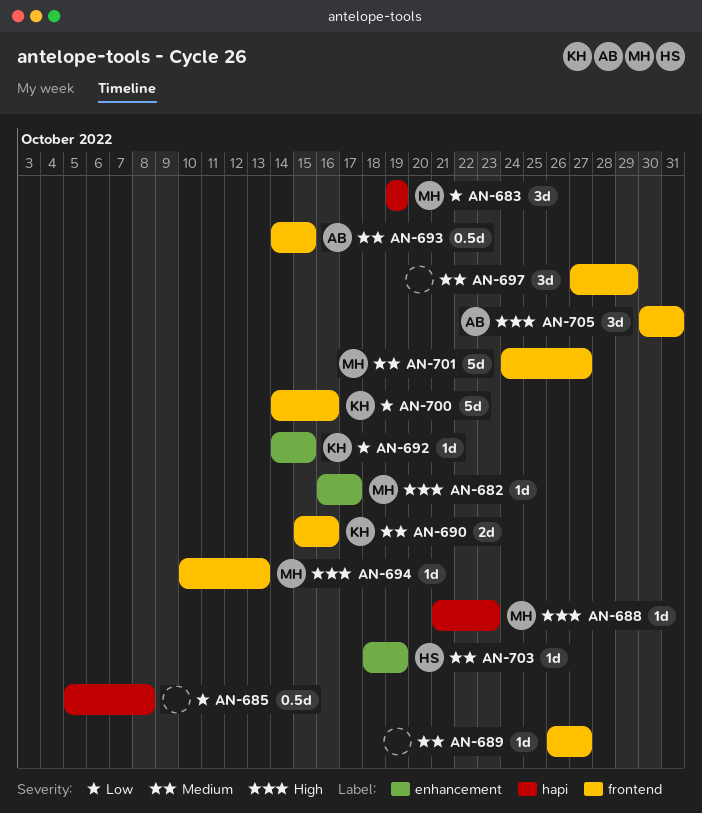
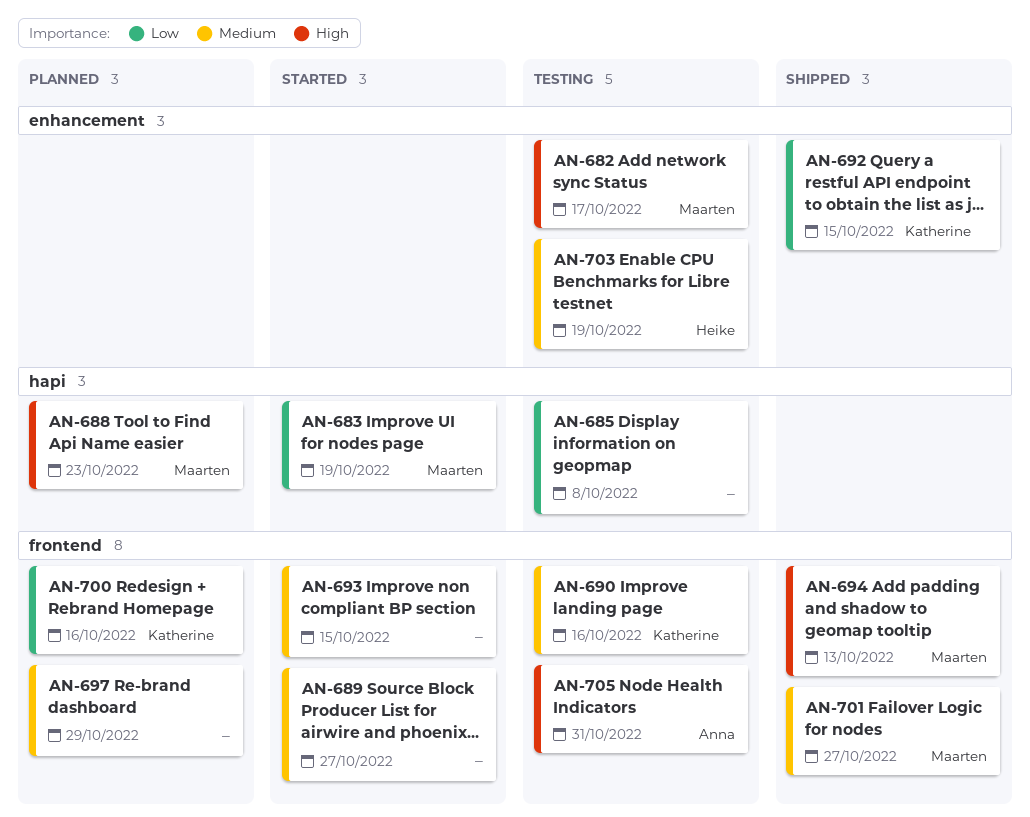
AN-693, owner: Anna -> none

